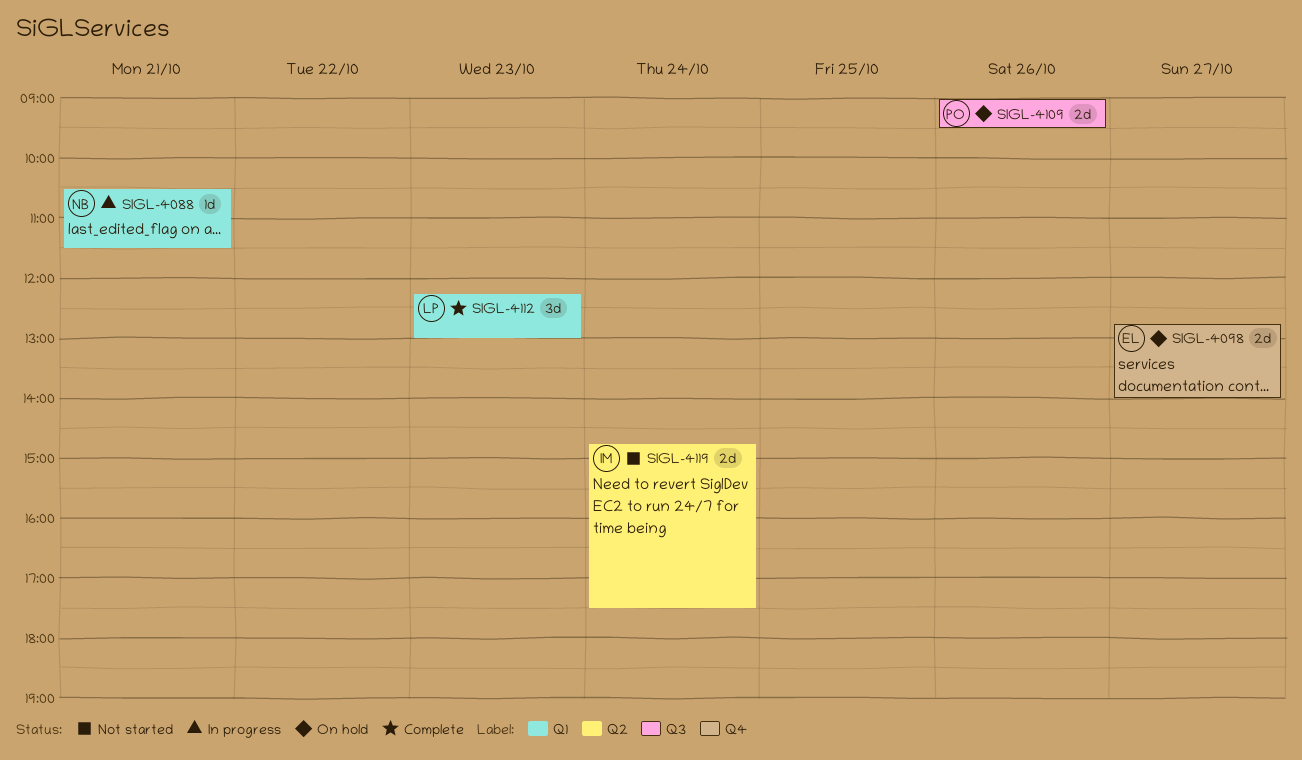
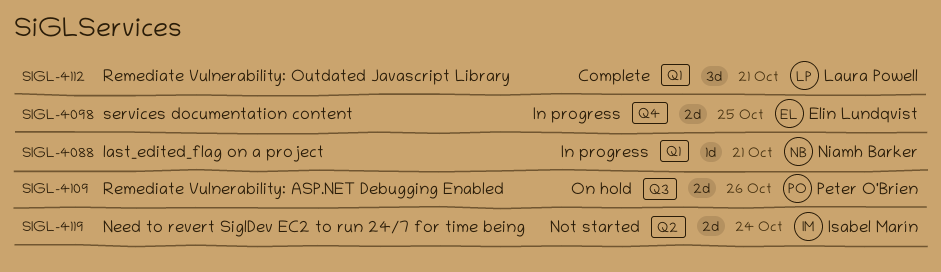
SIGL-4098, status: On hold -> In progress
SIGL-4098, day: Oct 27 -> Oct 25
SIGL-4112, day: Oct 23 -> Oct 21

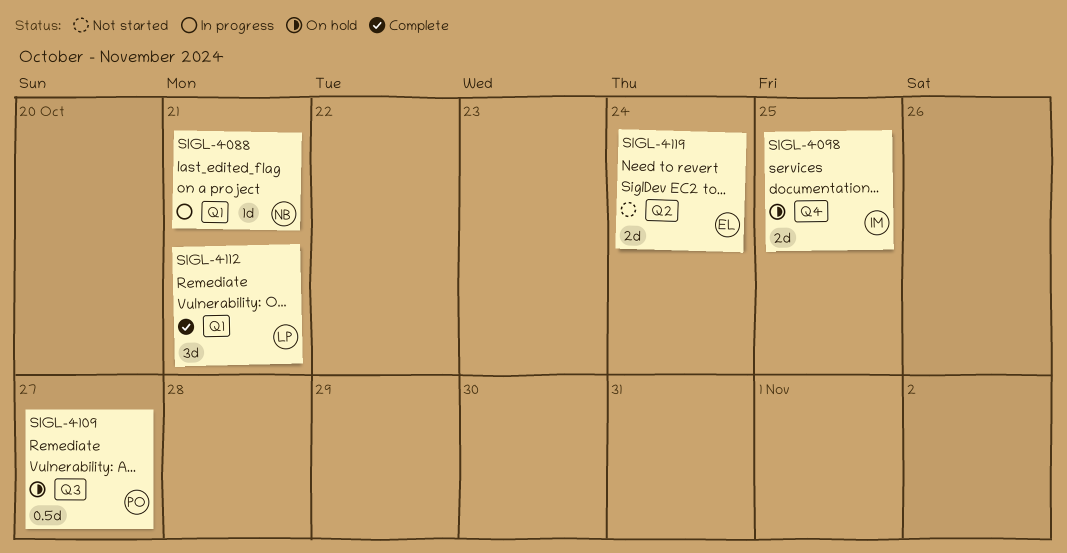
SIGL-4098, status: In progress -> On hold
SIGL-4098, owner: Elin Lundqvist -> Isabel Marín
SIGL-4109, estimate: 2d -> 0.5d
SIGL-4109, day: Oct 26 -> Oct 27
SIGL-4119, owner: Isabel Marín -> Elin Lundqvist

